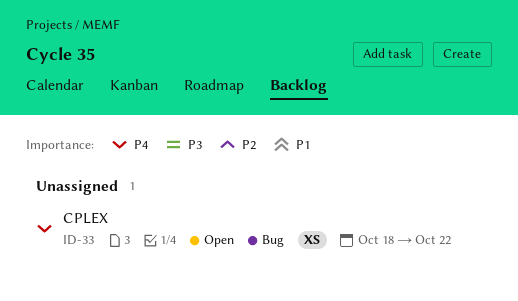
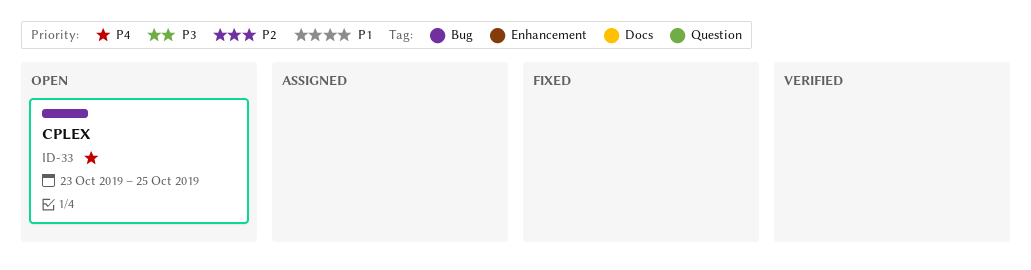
ID-33, start: Oct 18 -> Oct 23
ID-33, due: Oct 22 -> Oct 25

